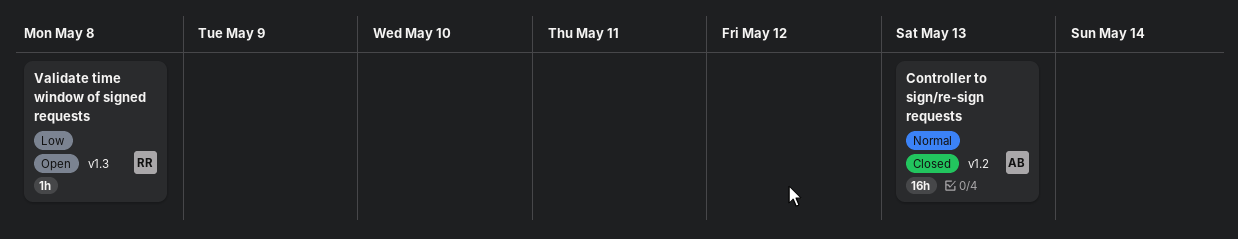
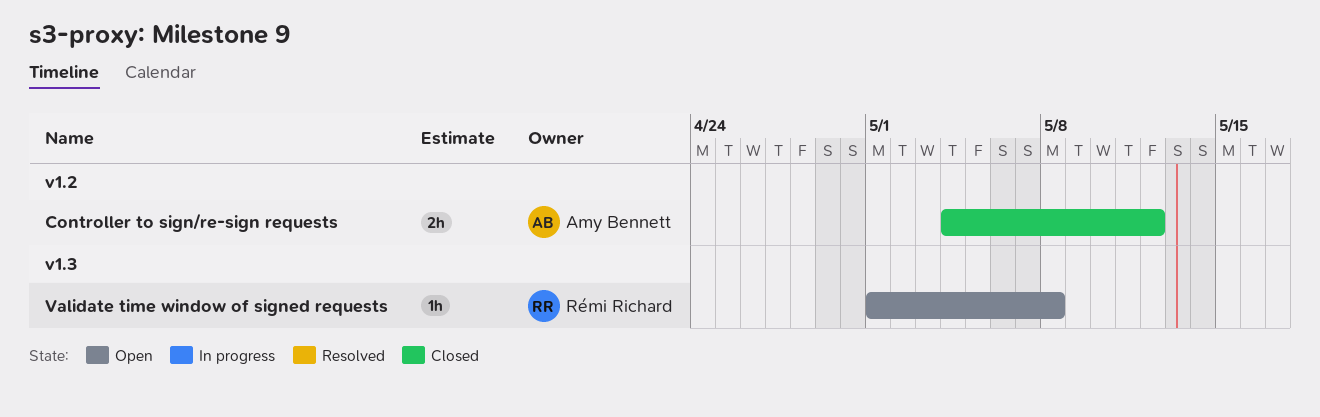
Controller to sign/re-sign requests, estimate: 16h -> 2h
Controller to sign/re-sign requests, due: May 13 -> May 12

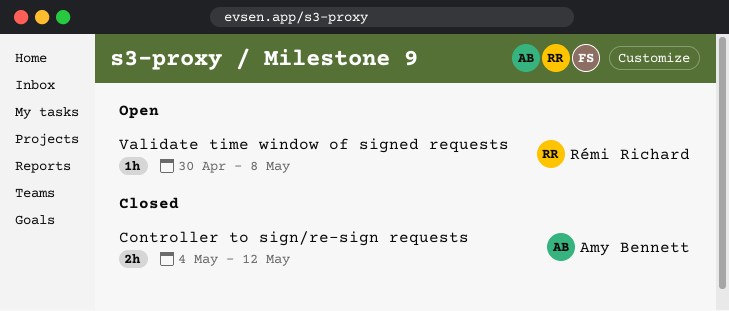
Validate time window of signed requests, start: May 1 -> Apr 30

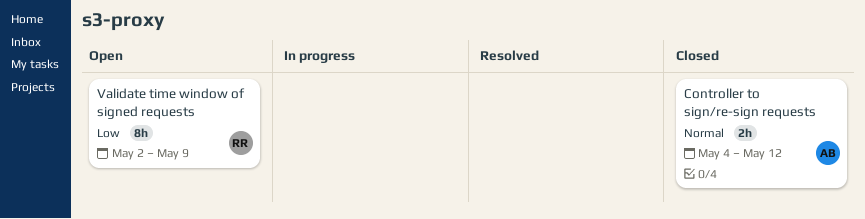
Validate time window of signed requests, estimate: 1h -> 8h
Validate time window of signed requests, start: Apr 30 -> May 2
Validate time window of signed requests, due: May 8 -> May 9

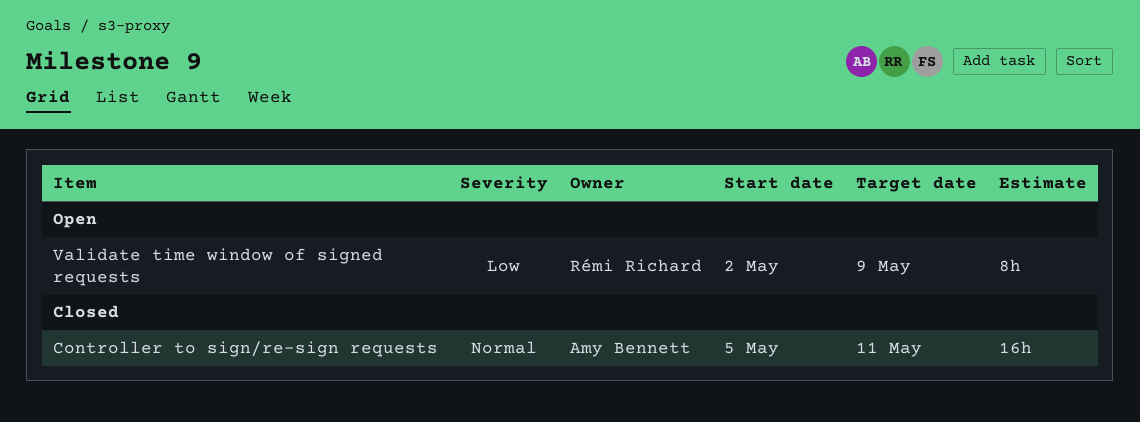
Controller to sign/re-sign requests, estimate: 2h -> 16h
Controller to sign/re-sign requests, start: May 4 -> May 5
Controller to sign/re-sign requests, due: May 12 -> May 11

